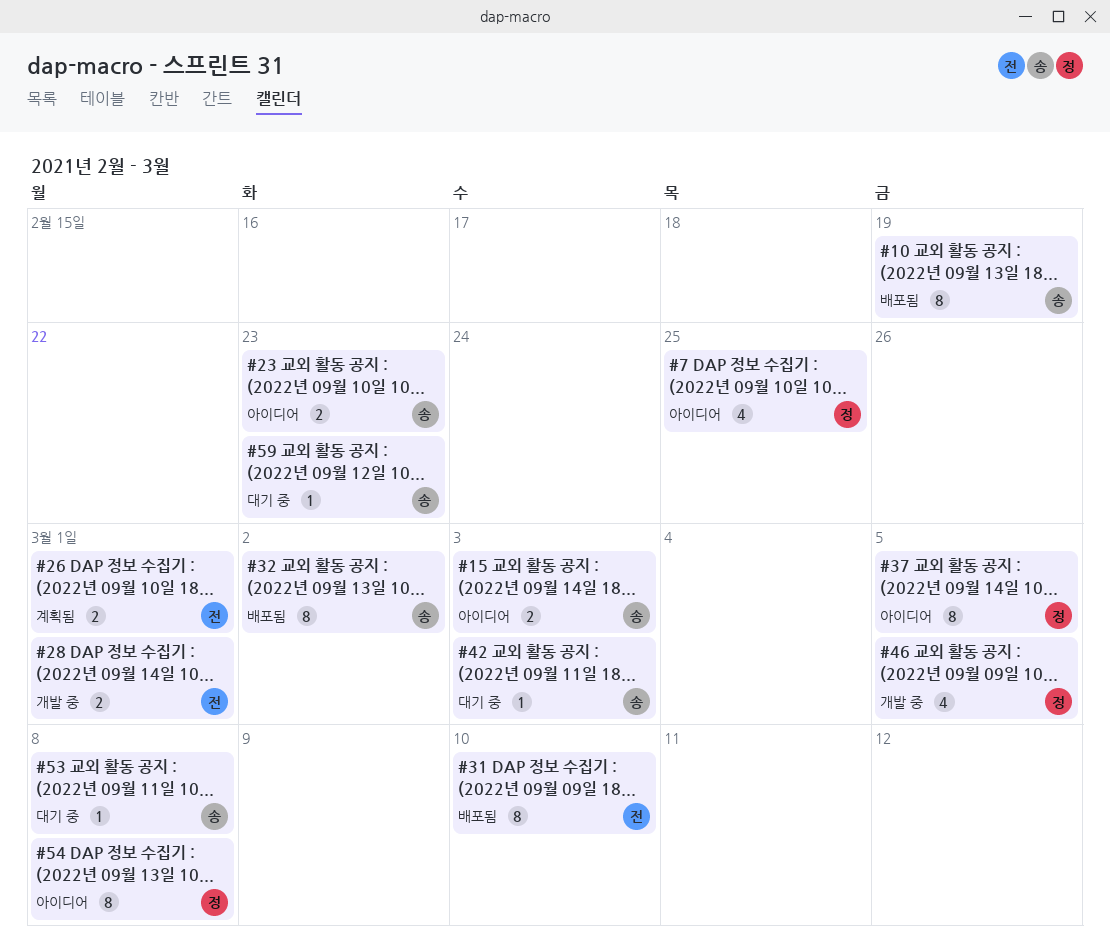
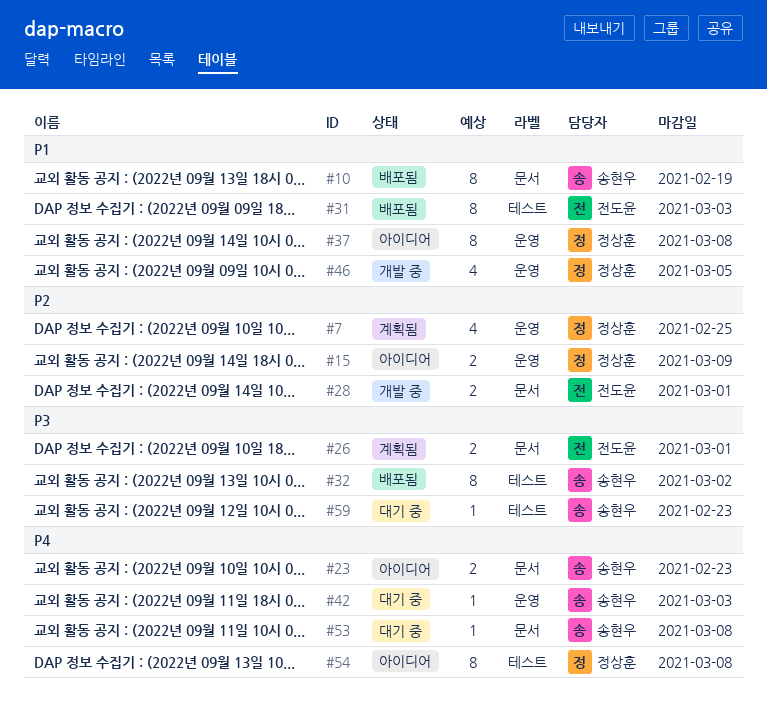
#7, status: 아이디어 -> 계획됨
#15, owner: 송현우 -> 정상훈
#15, due: Mar 3 -> Mar 9
#31, due: Mar 10 -> Mar 3
#37, due: Mar 5 -> Mar 8

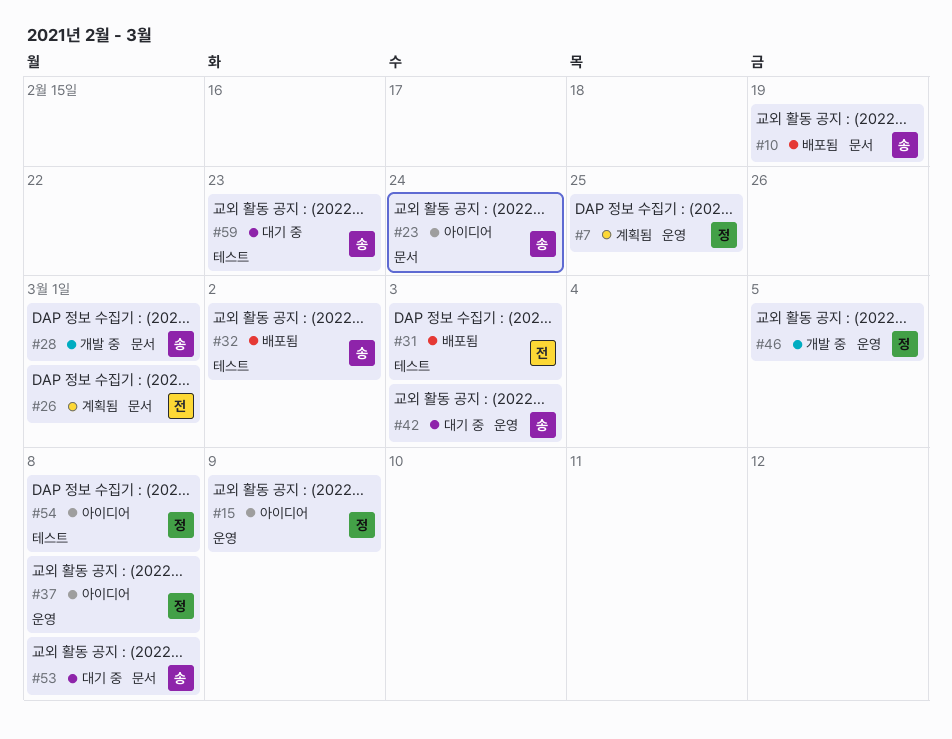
#23, due: Feb 23 -> Feb 24
#28, owner: 전도윤 -> 송현우

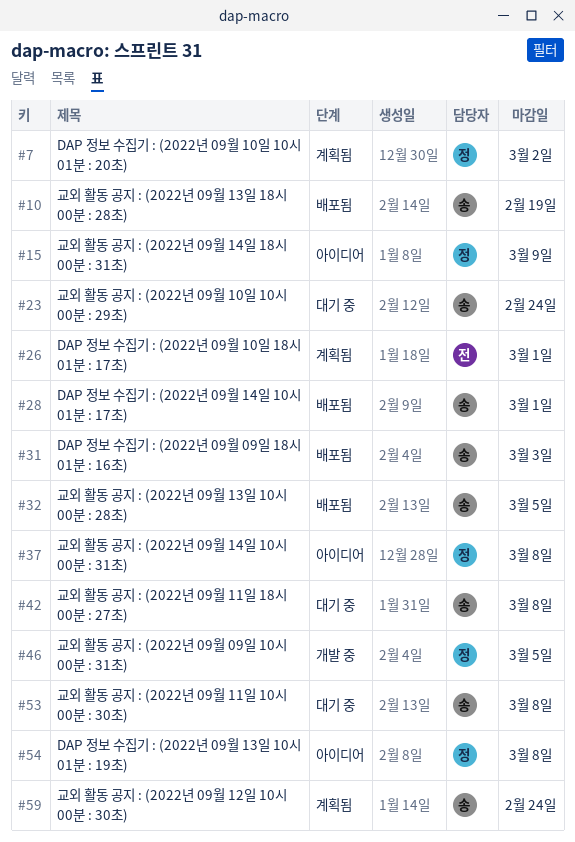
#7, due: Feb 25 -> Mar 2
#23, status: 아이디어 -> 대기 중
#28, status: 개발 중 -> 배포됨
#31, owner: 전 -> 송
#32, due: Mar 2 -> Mar 5
#42, due: Mar 3 -> Mar 8
#59, status: 대기 중 -> 계획됨
#59, due: Feb 23 -> Feb 24

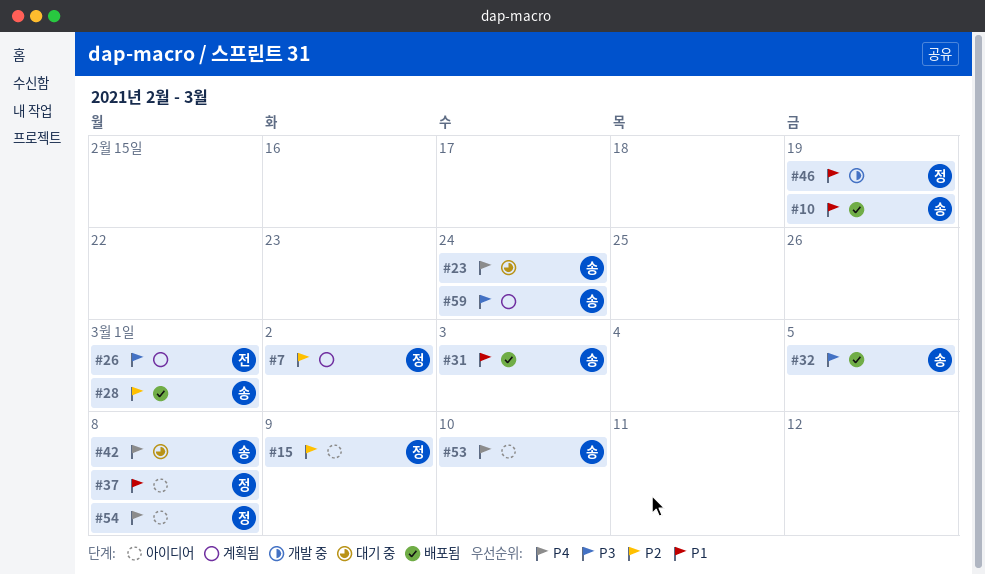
#46, due: Mar 5 -> Feb 19
#53, status: 대기 중 -> 아이디어
#53, due: Mar 8 -> Mar 10

